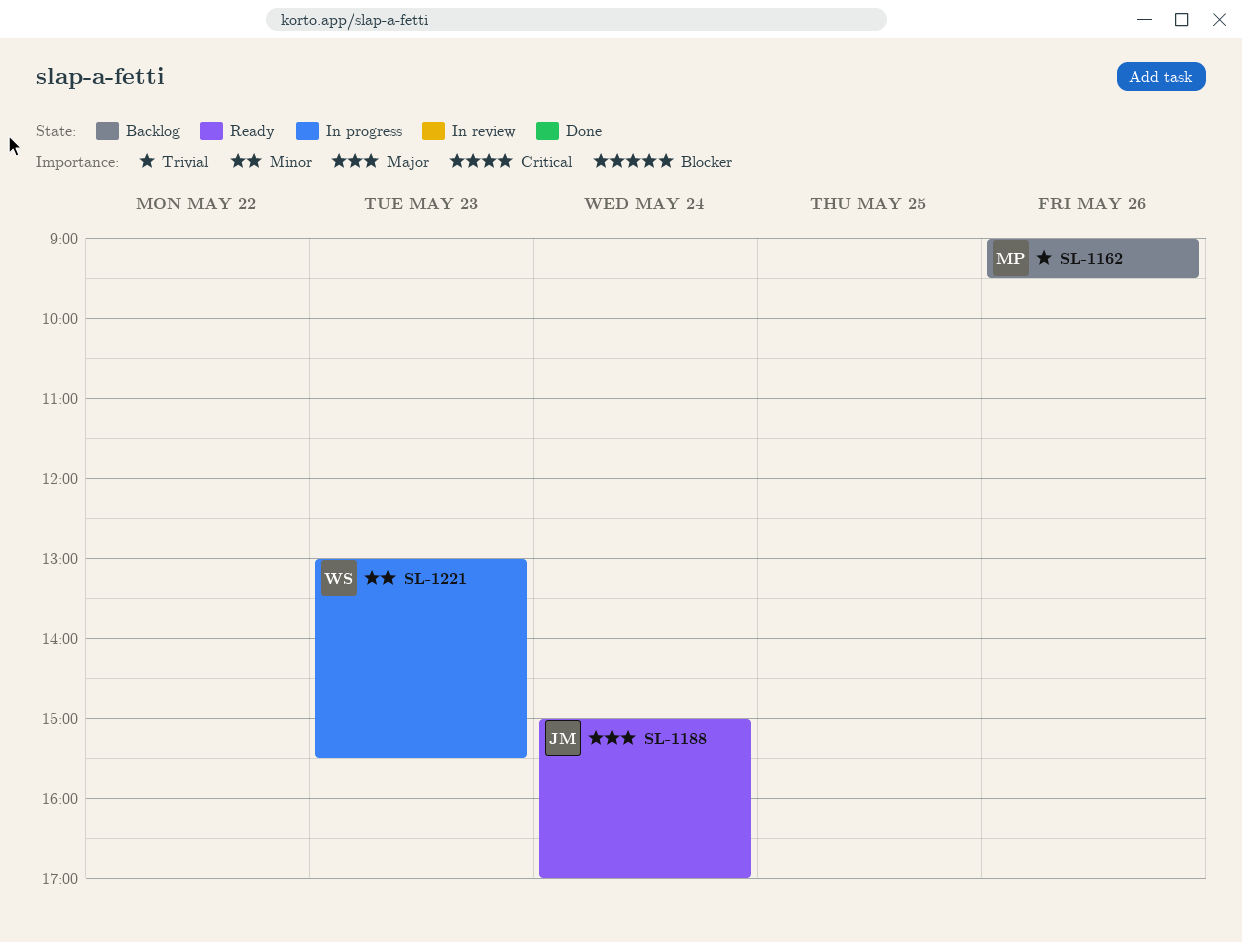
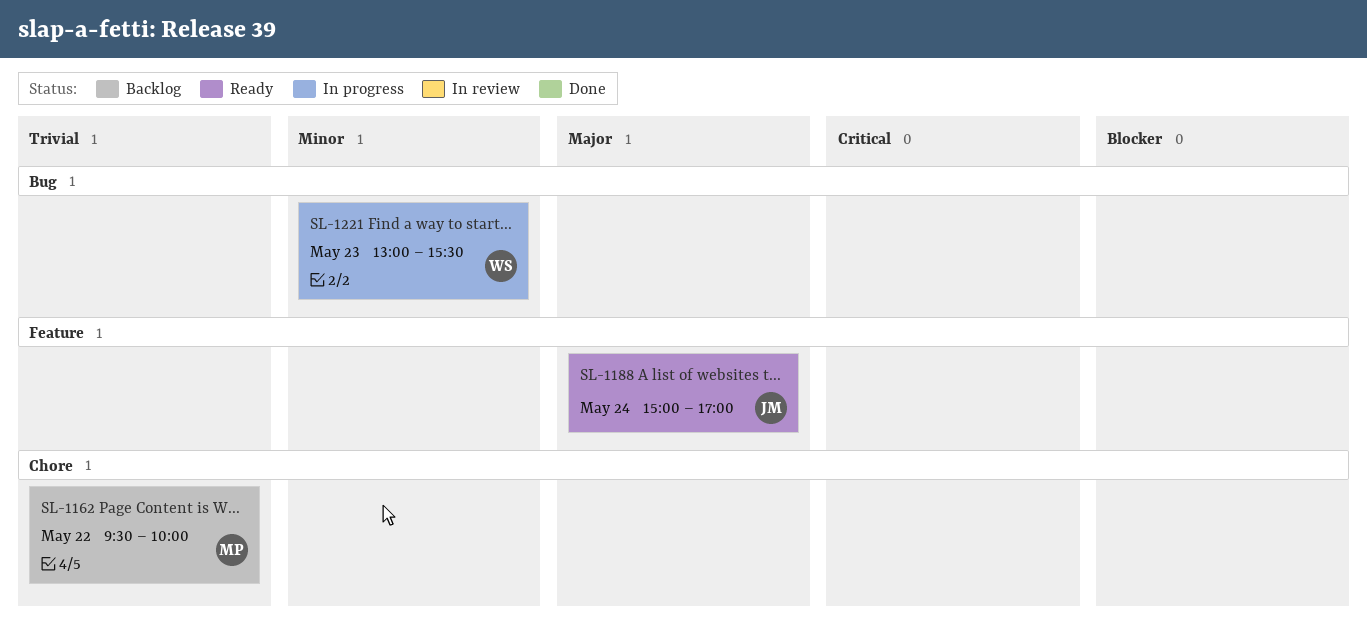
SL-1162, day: May 26 -> May 22
SL-1162, begins: 09:00 -> 09:30
SL-1162, ends: 09:30 -> 10:00

